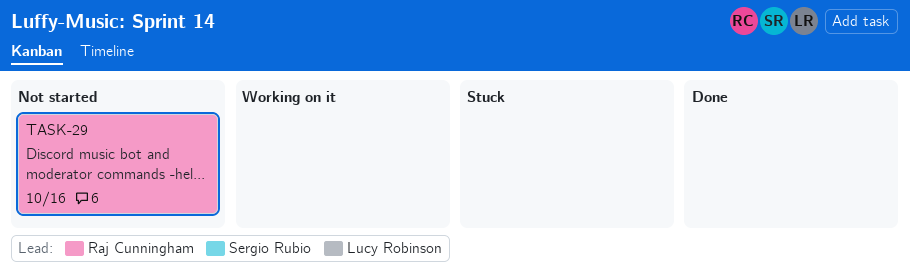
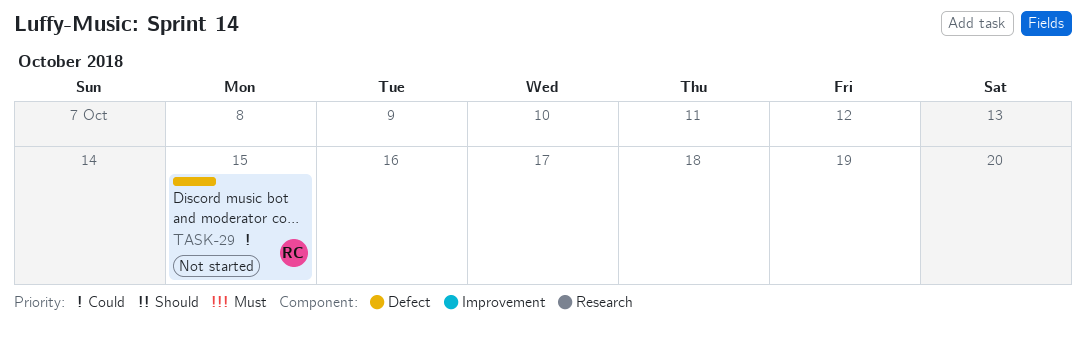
TASK-29, due: Oct 16 -> Oct 15

